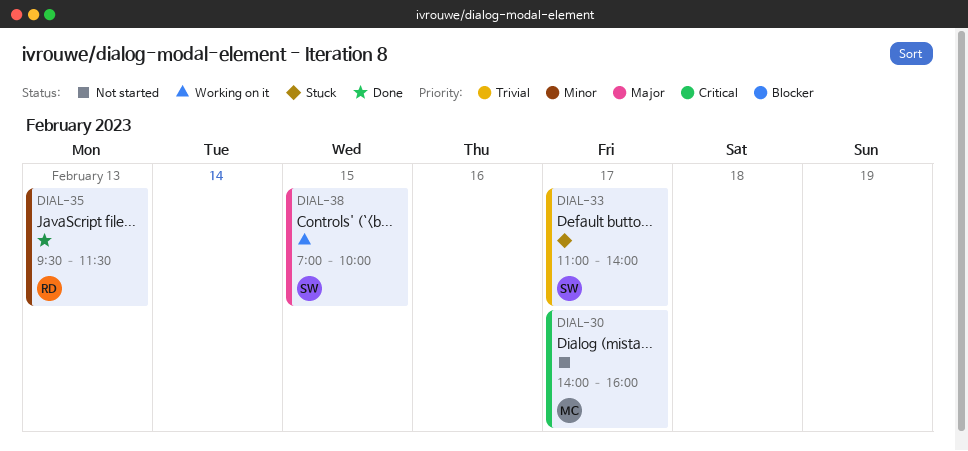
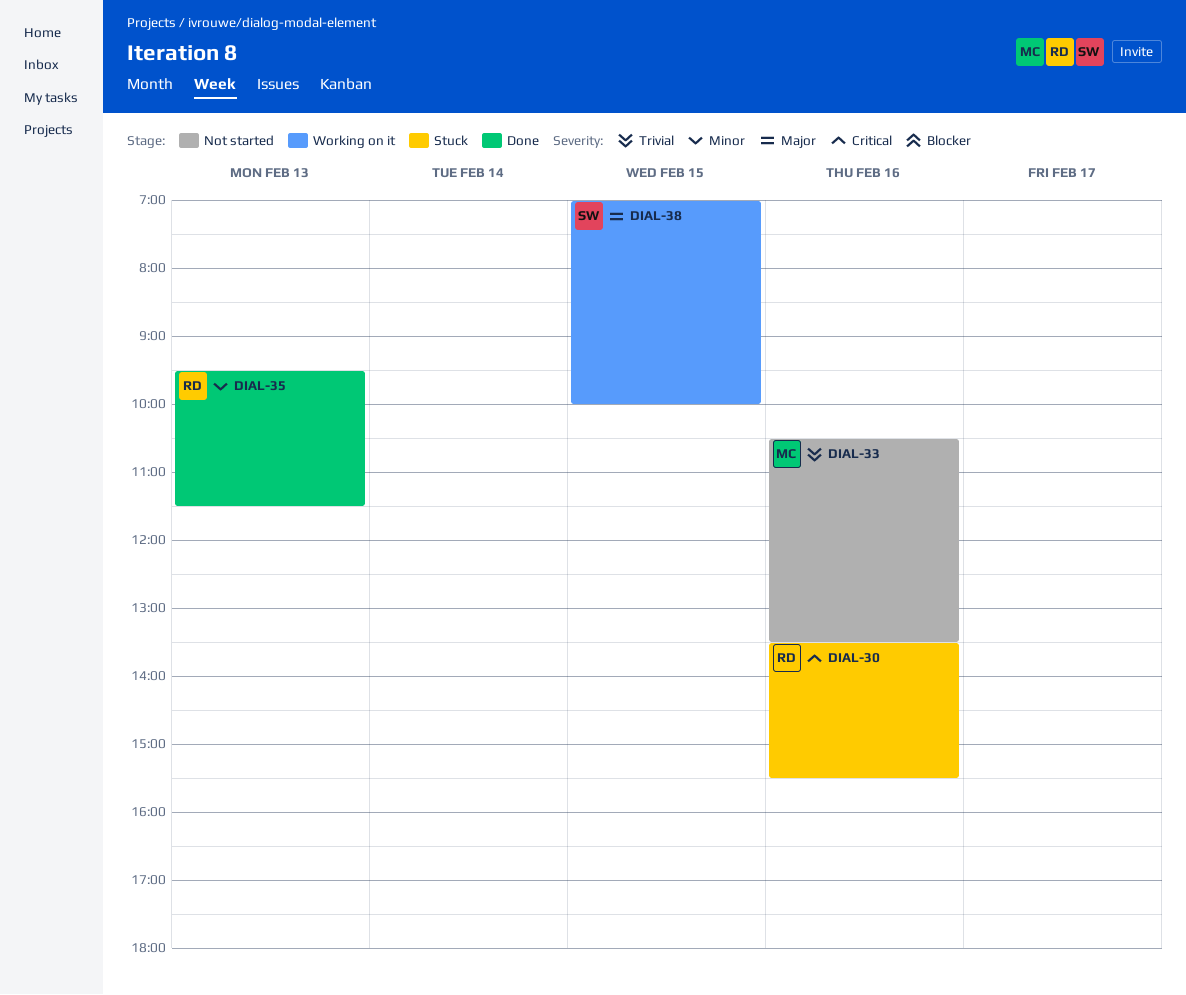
DIAL-30, status: Not started -> Stuck
DIAL-30, owner: MC -> RD
DIAL-30, day: Feb 17 -> Feb 16
DIAL-30, begins: 14:00 -> 13:30
DIAL-30, ends: 16:00 -> 15:30
DIAL-33, status: Stuck -> Not started
DIAL-33, owner: SW -> MC
DIAL-33, day: Feb 17 -> Feb 16
DIAL-33, begins: 11:00 -> 10:30
DIAL-33, ends: 14:00 -> 13:30

